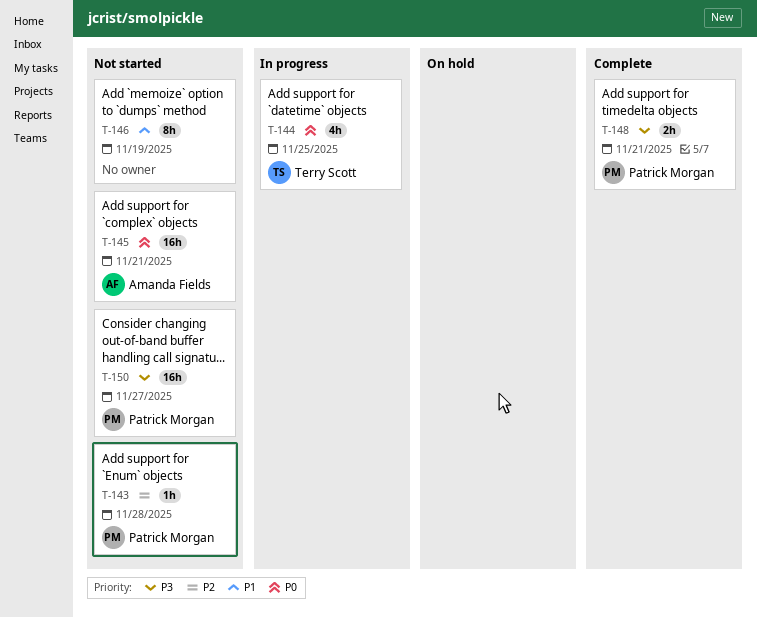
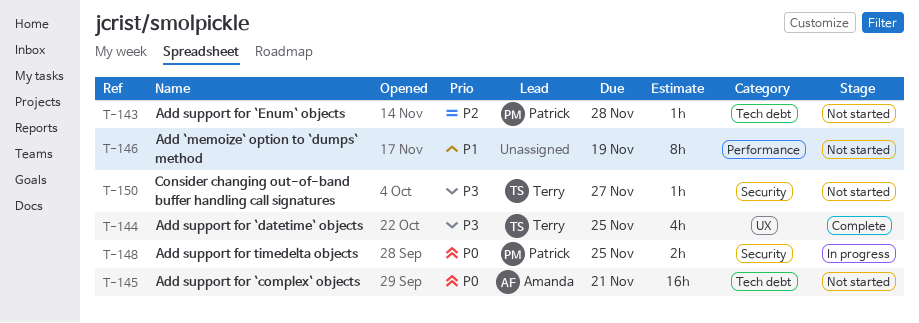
T-144, status: In progress -> Complete
T-144, priority: P0 -> P3
T-148, status: Complete -> In progress
T-148, priority: P3 -> P0
T-148, due: Nov 21 -> Nov 25
T-150, owner: Patrick Morgan -> Terry Scott
T-150, estimate: 16h -> 1h

